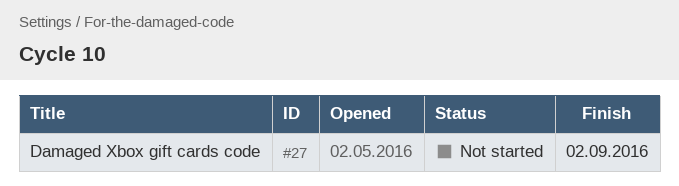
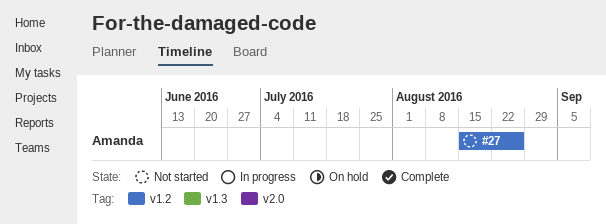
#27, due: Sep 2 -> Aug 26

